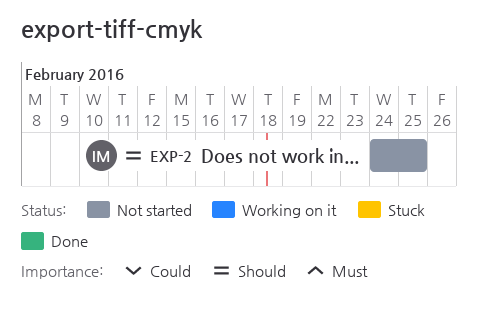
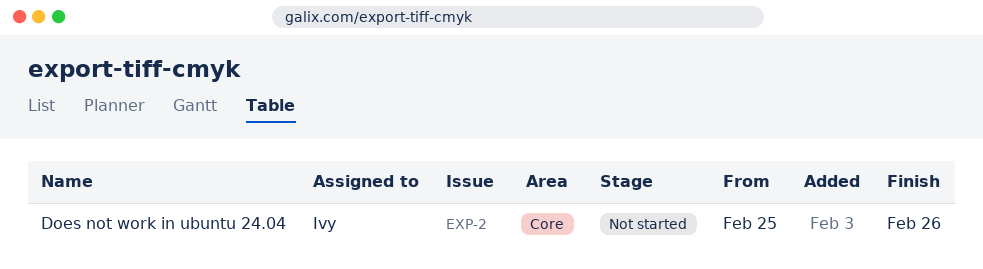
EXP-2, start: Feb 24 -> Feb 25
EXP-2, due: Feb 25 -> Feb 26

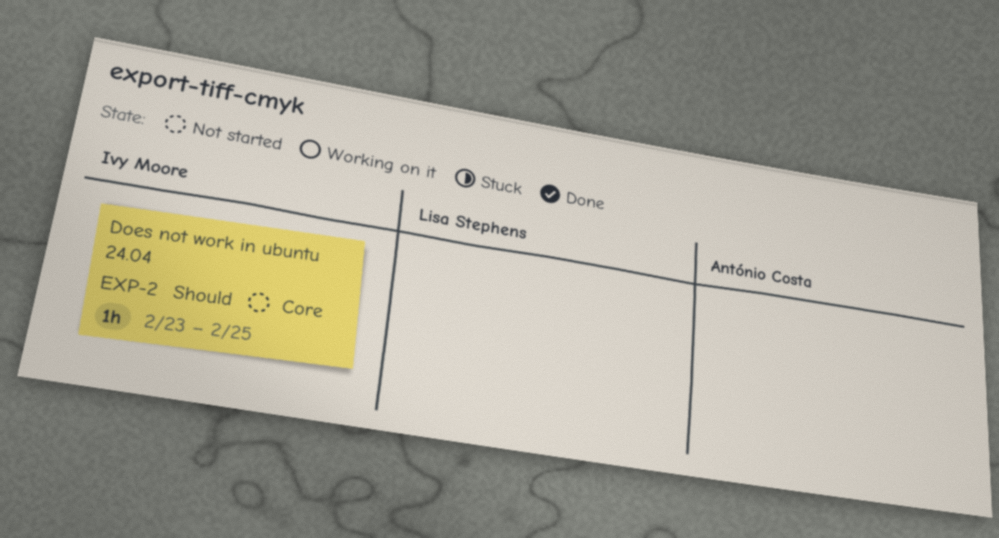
EXP-2, start: Feb 25 -> Feb 23
EXP-2, due: Feb 26 -> Feb 25

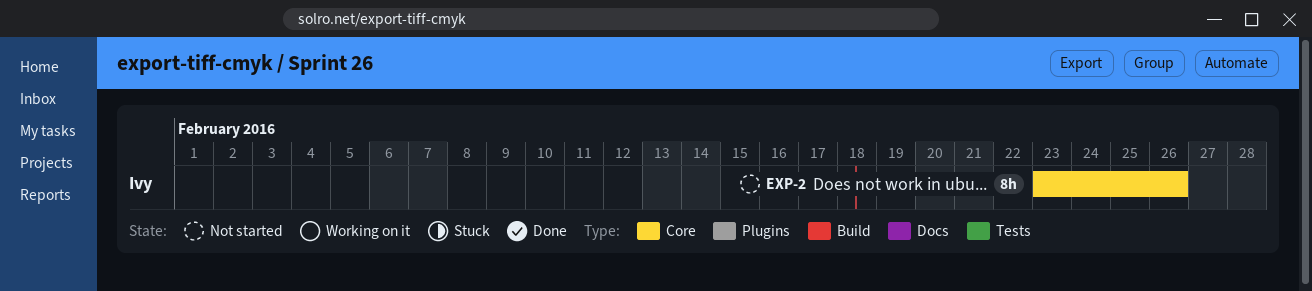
EXP-2, estimate: 1h -> 8h
EXP-2, due: Feb 25 -> Feb 26

